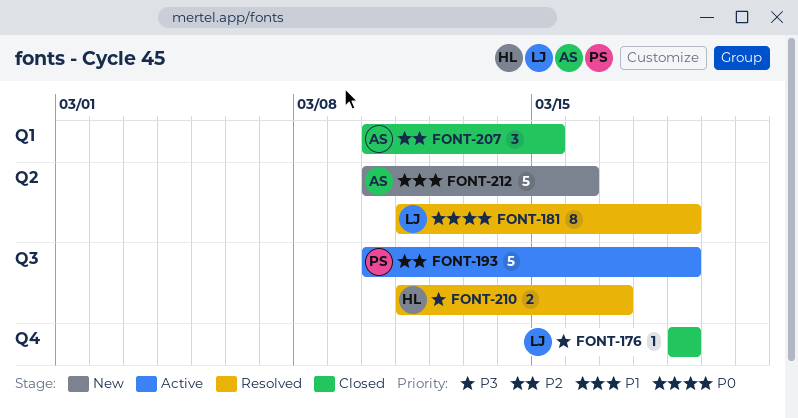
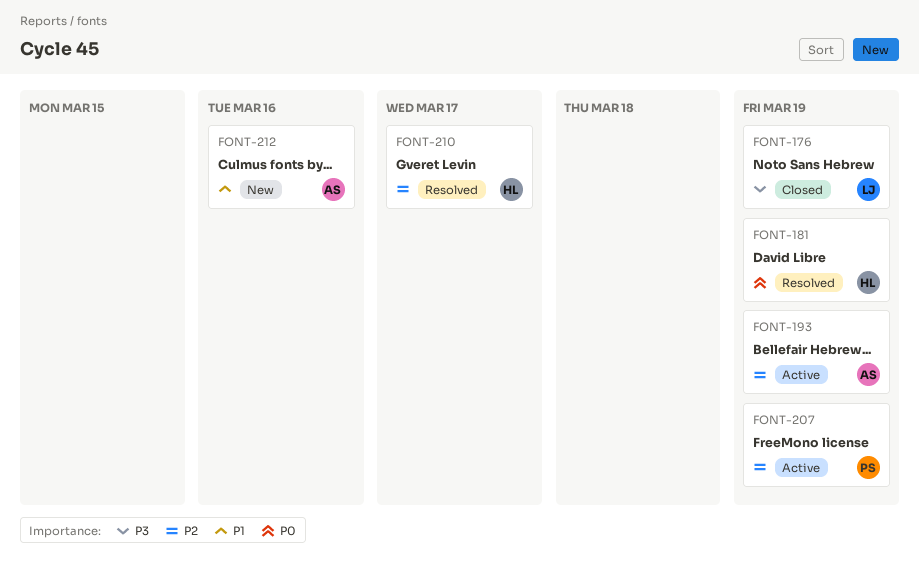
FONT-181, owner: LJ -> HL
FONT-193, owner: PS -> AS
FONT-207, status: Closed -> Active
FONT-207, owner: AS -> PS
FONT-207, due: Mar 15 -> Mar 19
FONT-210, priority: P3 -> P2

